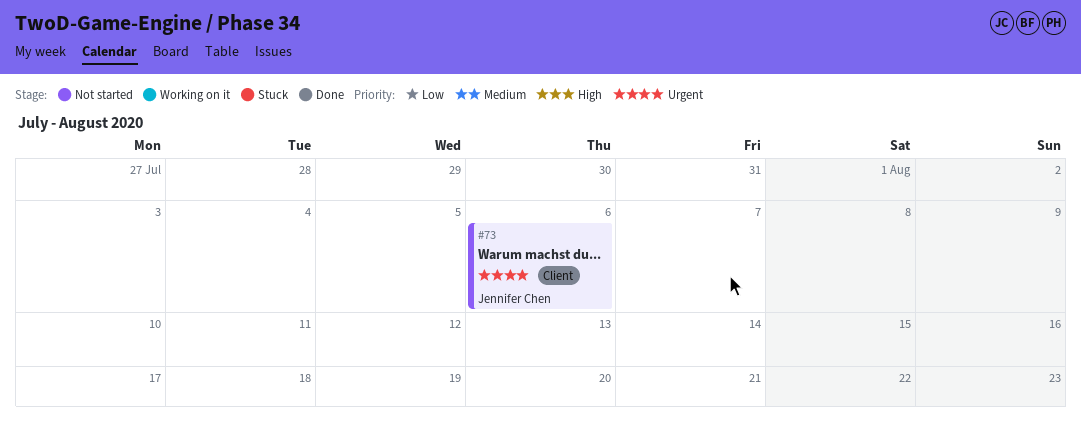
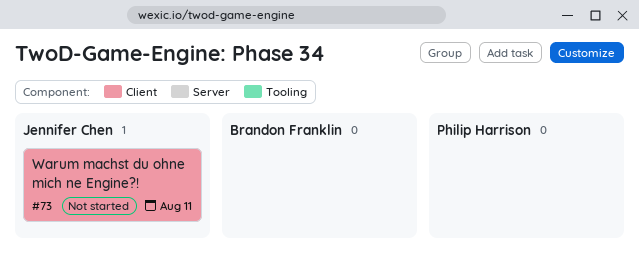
#73, due: Aug 6 -> Aug 11

